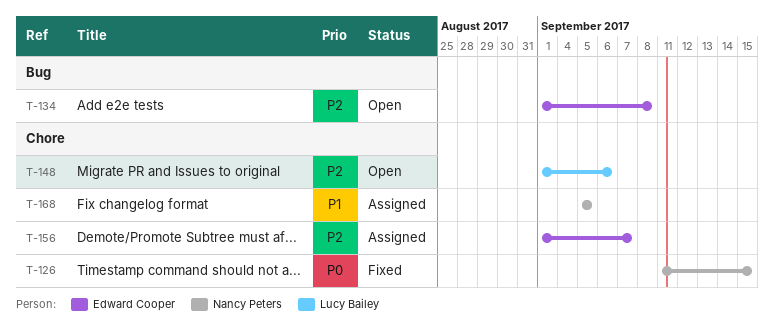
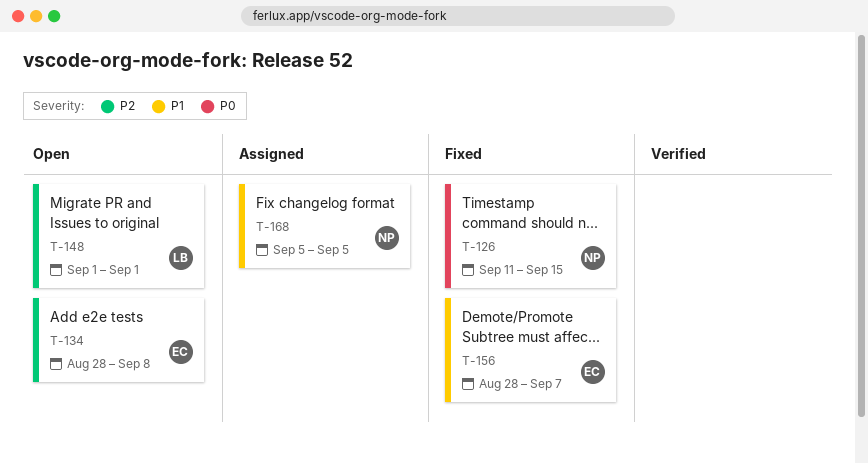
T-134, start: Sep 1 -> Aug 28
T-148, due: Sep 6 -> Sep 1
T-156, status: Assigned -> Fixed
T-156, priority: P2 -> P1
T-156, start: Sep 1 -> Aug 28

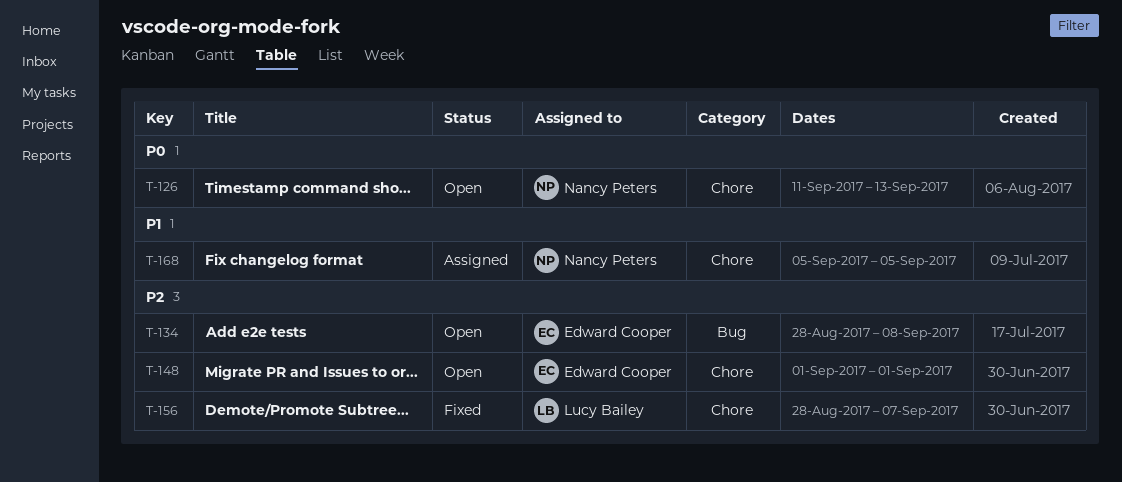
T-126, status: Fixed -> Open
T-126, due: Sep 15 -> Sep 13
T-148, owner: Lucy Bailey -> Edward Cooper
T-156, owner: Edward Cooper -> Lucy Bailey
T-156, priority: P1 -> P2

